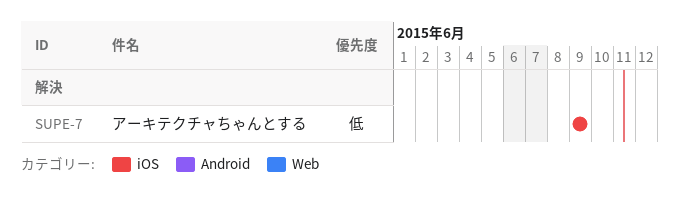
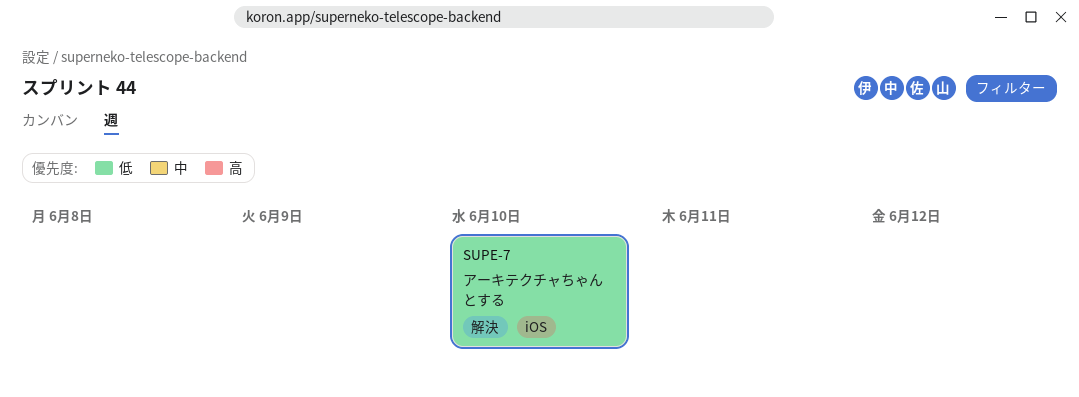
SUPE-7, due: Jun 9 -> Jun 10

